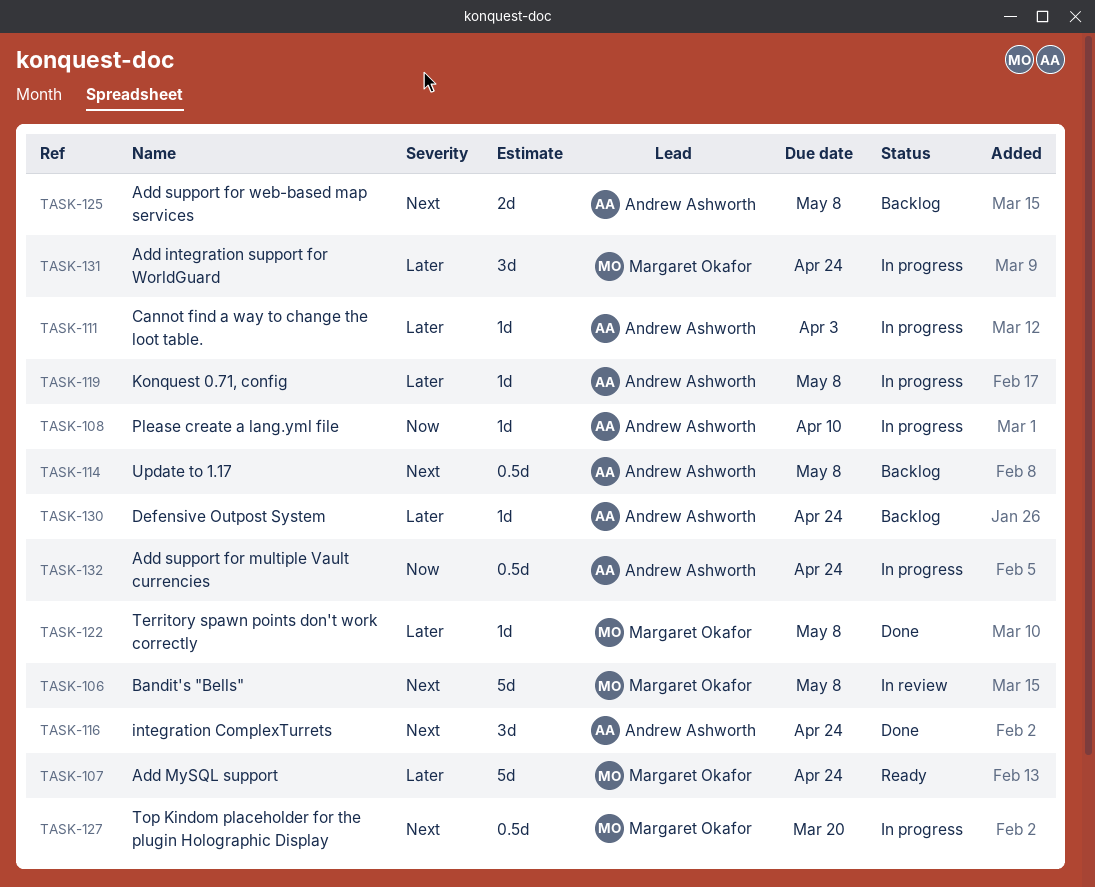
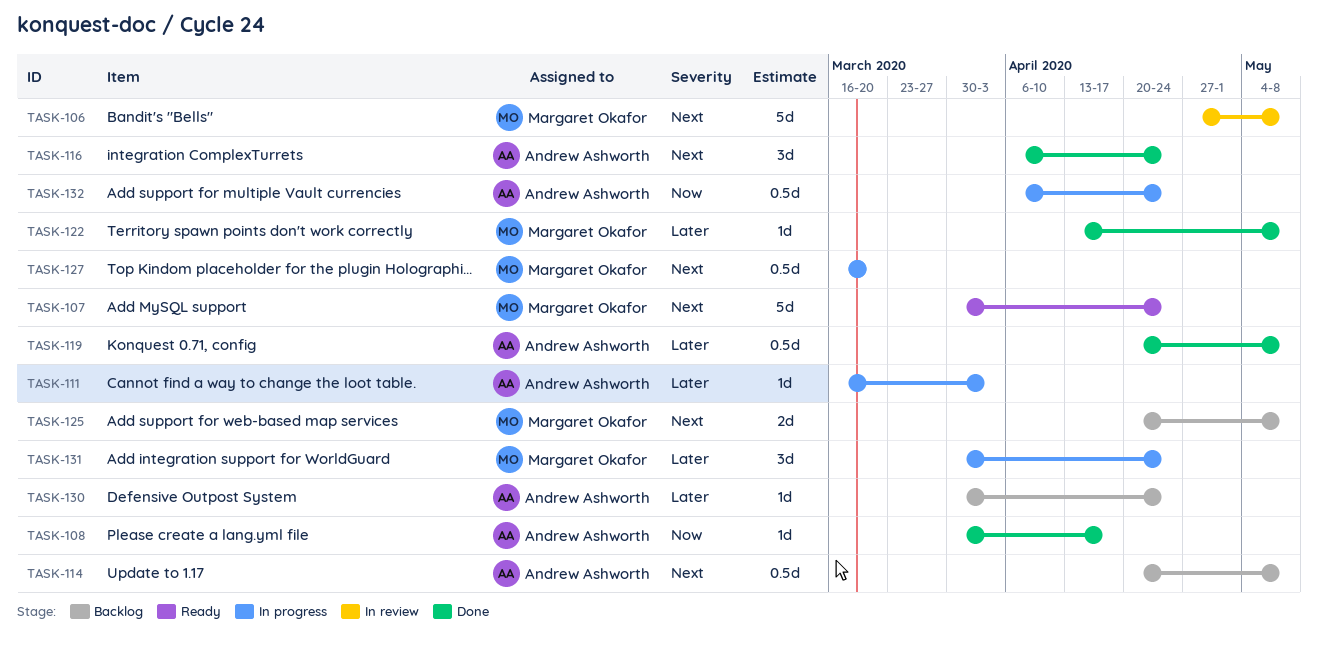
TASK-107, priority: Later -> Next
TASK-108, status: In progress -> Done
TASK-108, due: Apr 10 -> Apr 17
TASK-119, status: In progress -> Done
TASK-119, estimate: 1d -> 0.5d
TASK-125, owner: Andrew Ashworth -> Margaret Okafor

